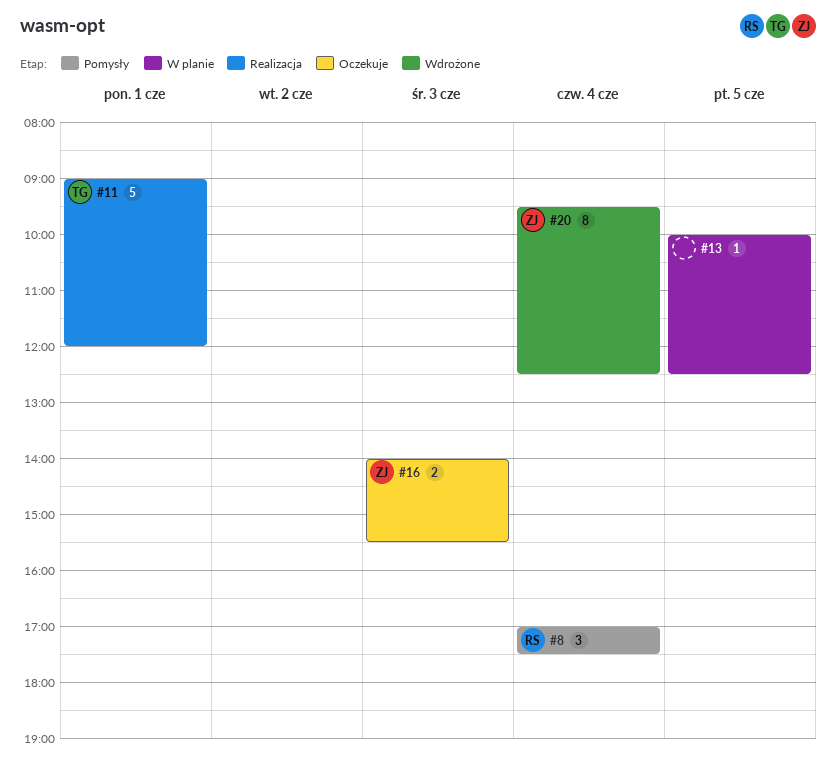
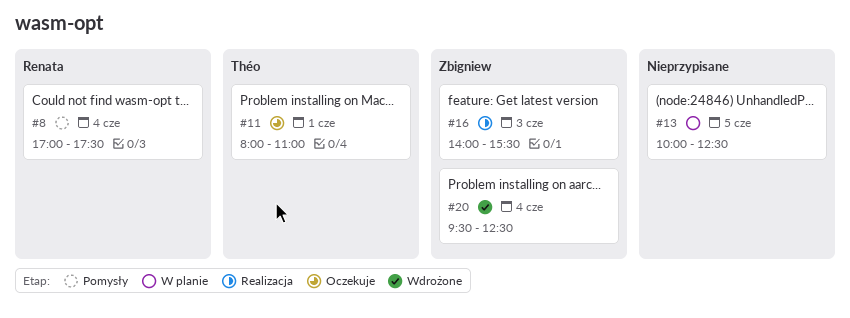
#11, status: Realizacja -> Oczekuje
#11, begins: 09:00 -> 08:00
#11, ends: 12:00 -> 11:00
#16, status: Oczekuje -> Realizacja

